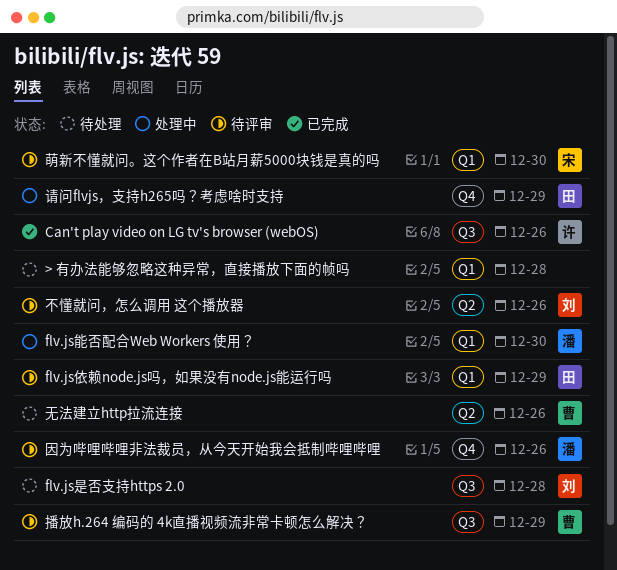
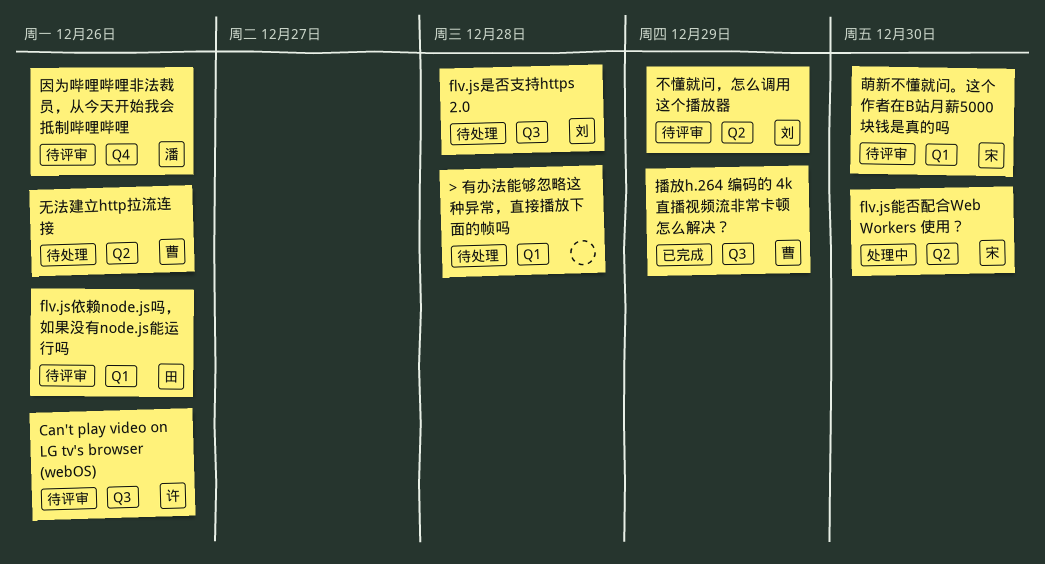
Can't play video on LG tv's browser (webOS), status: 已完成 -> 待评审
flv.js依赖node.js吗，如果没有node.js能运行吗, due: Dec 29 -> Dec 26
flv.js能否配合Web Workers 使用？, owner: 潘 -> 宋
flv.js能否配合Web Workers 使用？, label: Q1 -> Q2
不懂就问，怎么调用 这个播放器, due: Dec 26 -> Dec 29
播放h.264 编码的 4k直播视频流非常卡顿怎么解决？, status: 待评审 -> 已完成
请问flvjs，支持h265吗？考虑啥时支持: present -> none

